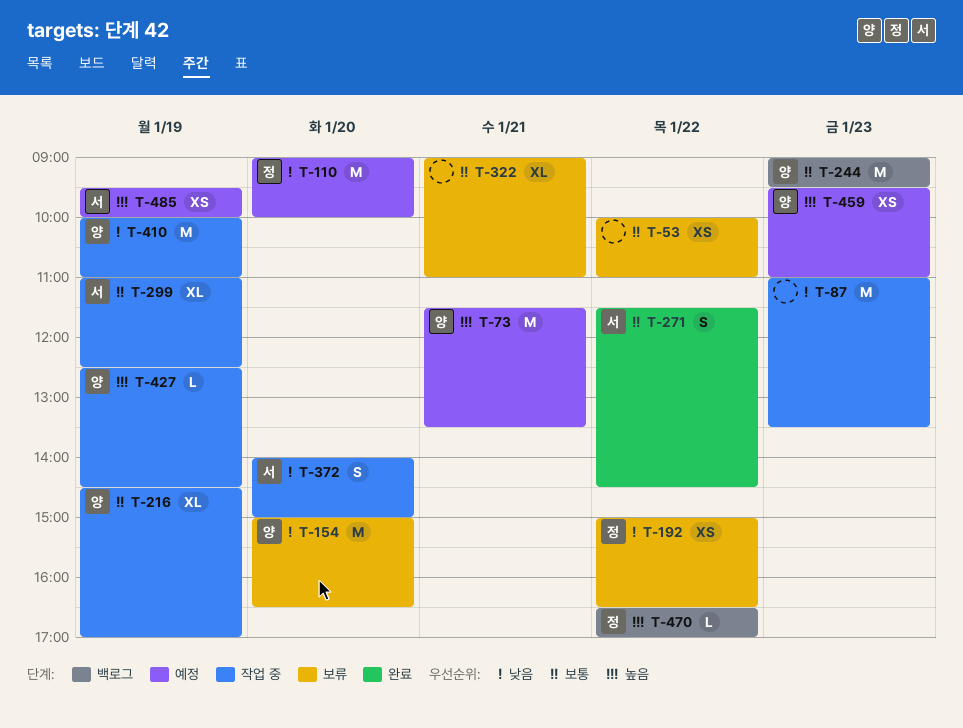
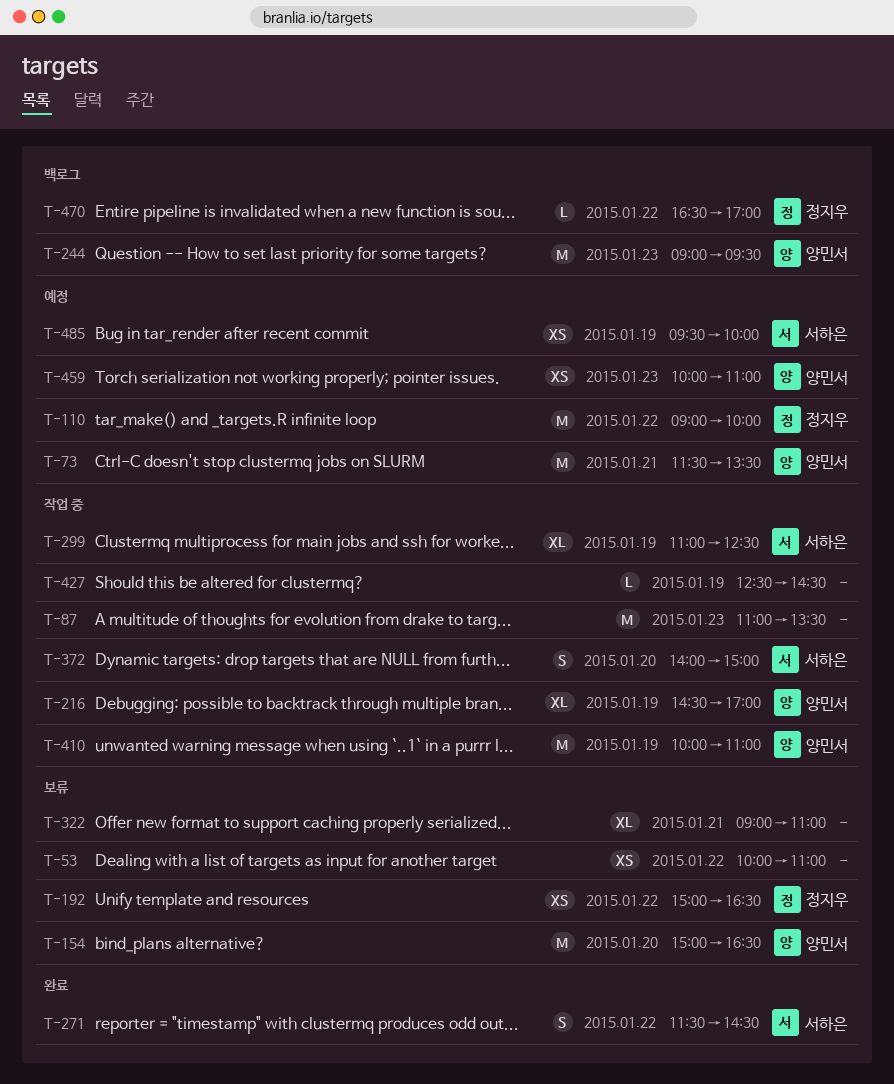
T-110, day: Jan 20 -> Jan 22
T-427, owner: 양민서 -> none
T-459, begins: 09:30 -> 10:00

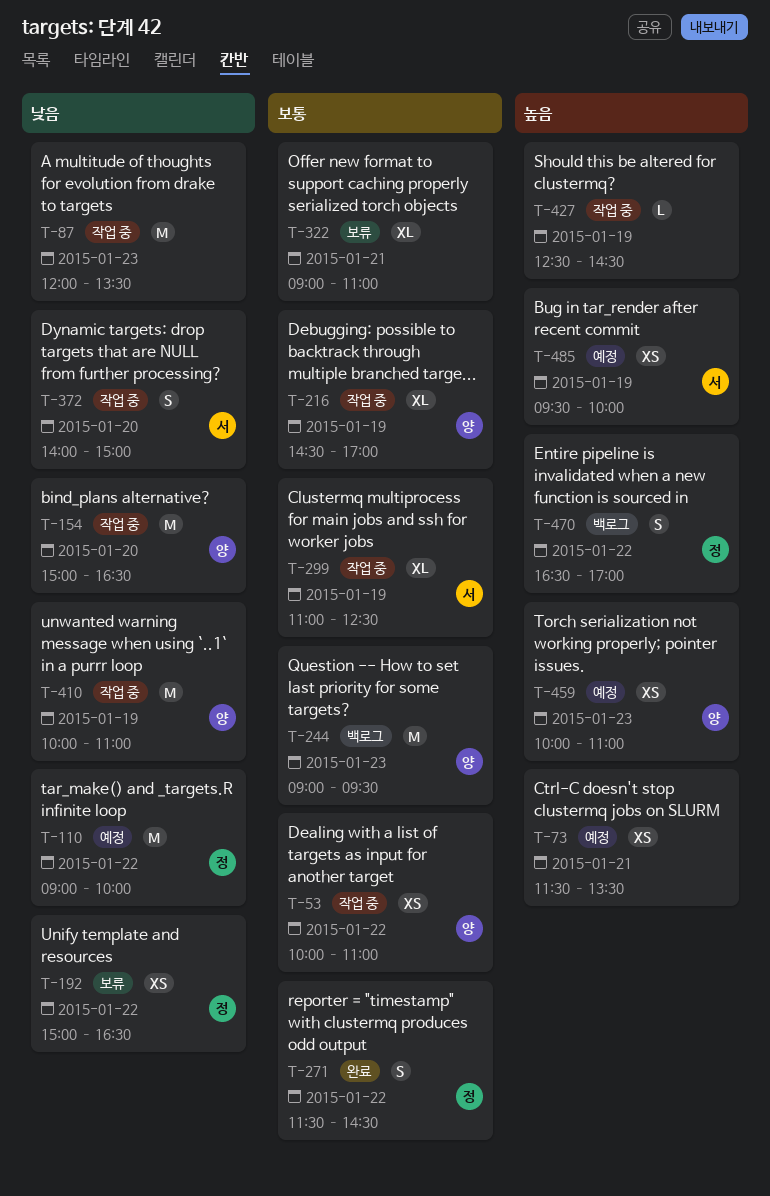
T-53, status: 보류 -> 작업 중
T-53, owner: none -> 양민서
T-73, owner: 양민서 -> none
T-73, estimate: M -> XS
T-87, begins: 11:00 -> 12:00
T-154, status: 보류 -> 작업 중
T-271, owner: 서하은 -> 정지우
T-470, estimate: L -> S

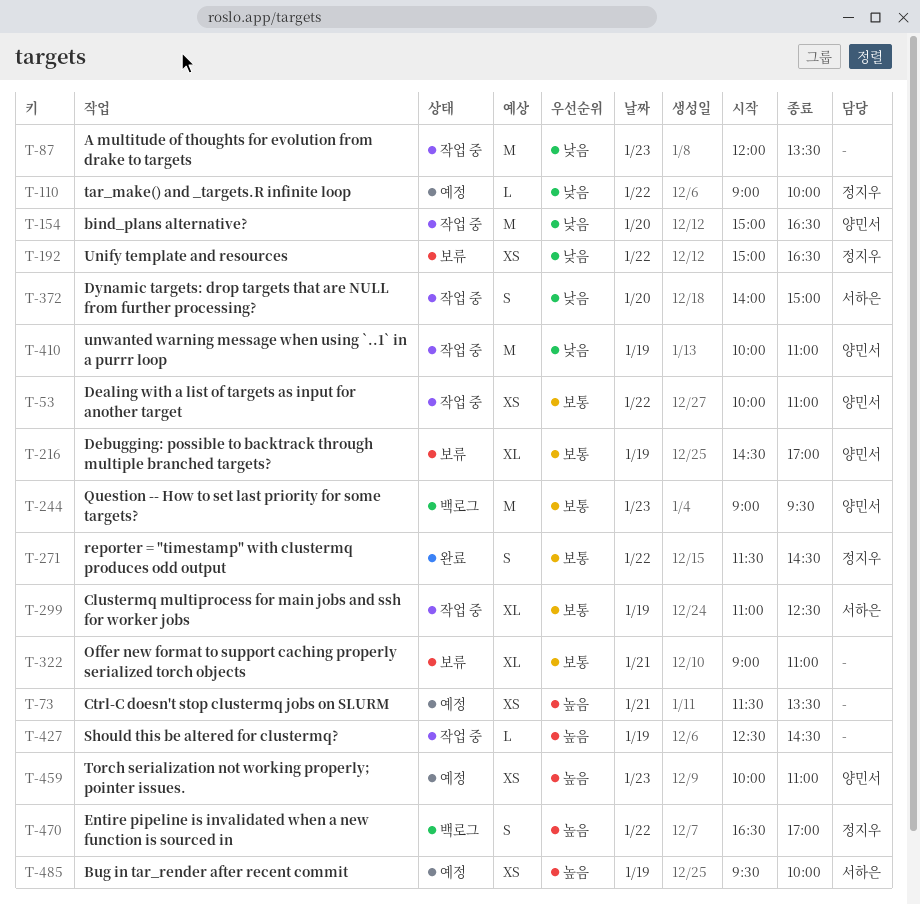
T-110, estimate: M -> L
T-216, status: 작업 중 -> 보류

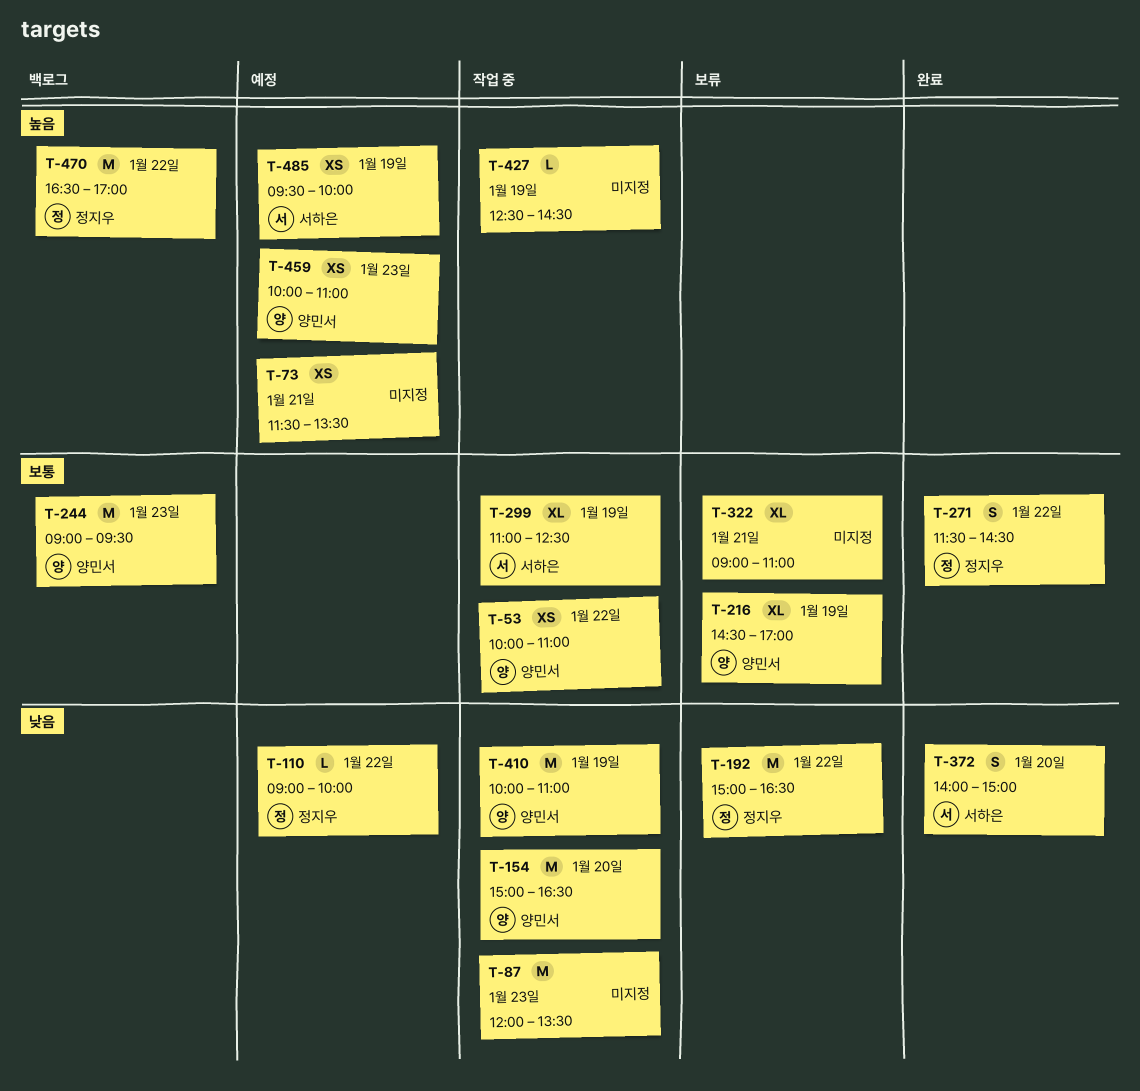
T-192, estimate: XS -> M
T-372, status: 작업 중 -> 완료
T-470, estimate: S -> M

